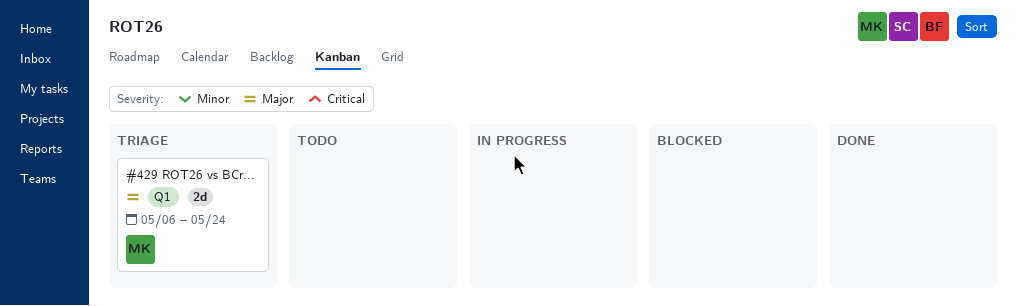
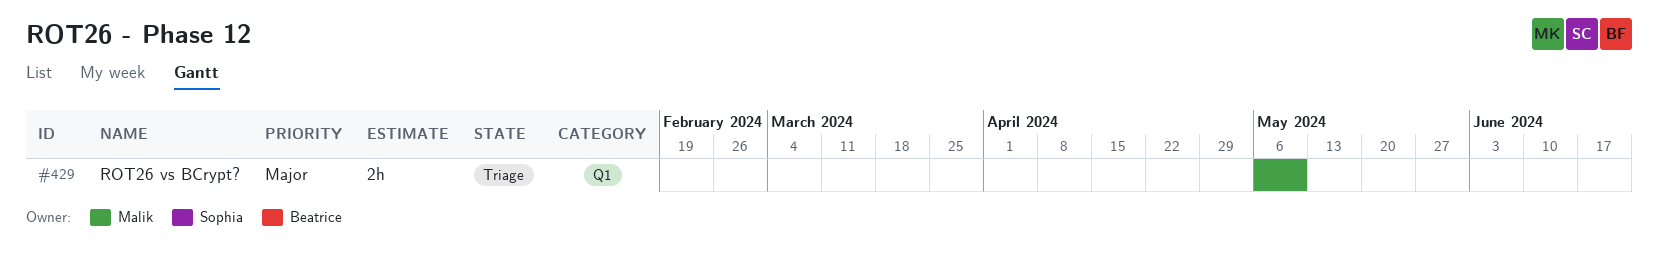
#429, estimate: 2d -> 2h
#429, due: May 24 -> May 10

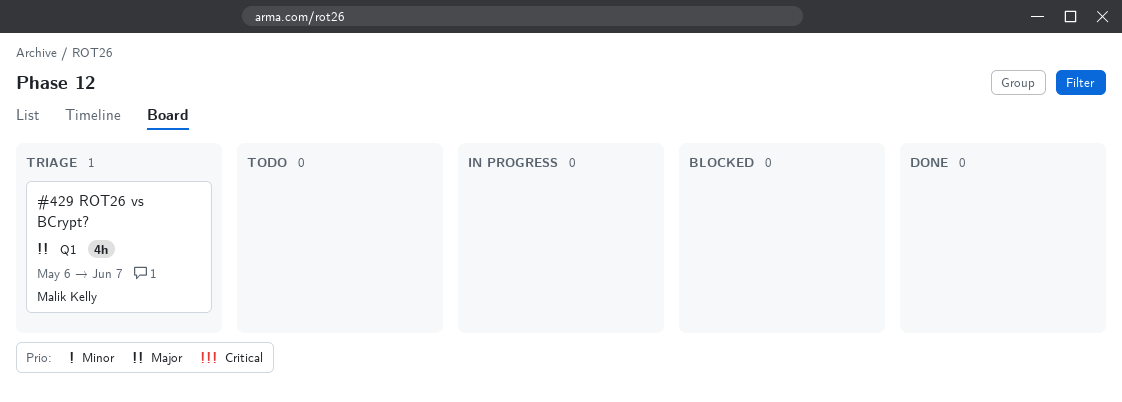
#429, estimate: 2h -> 4h
#429, due: May 10 -> Jun 7

